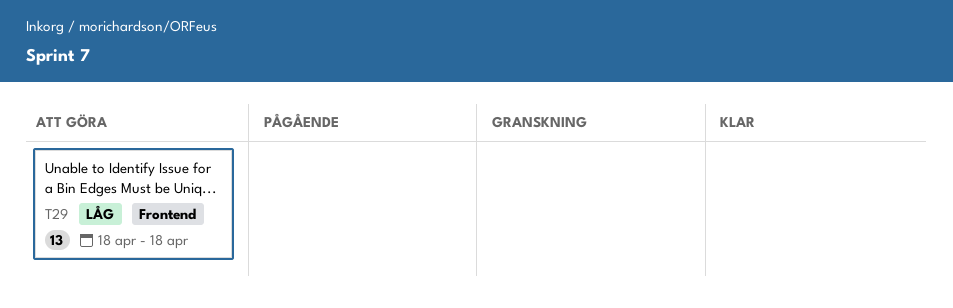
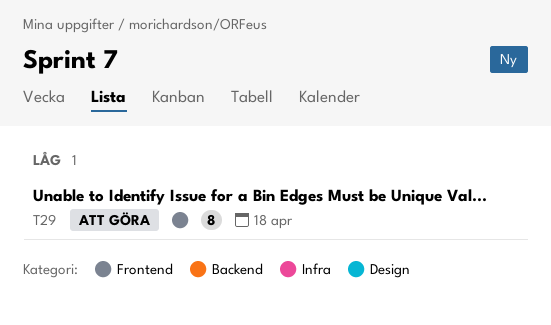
T29, estimate: 13 -> 8

